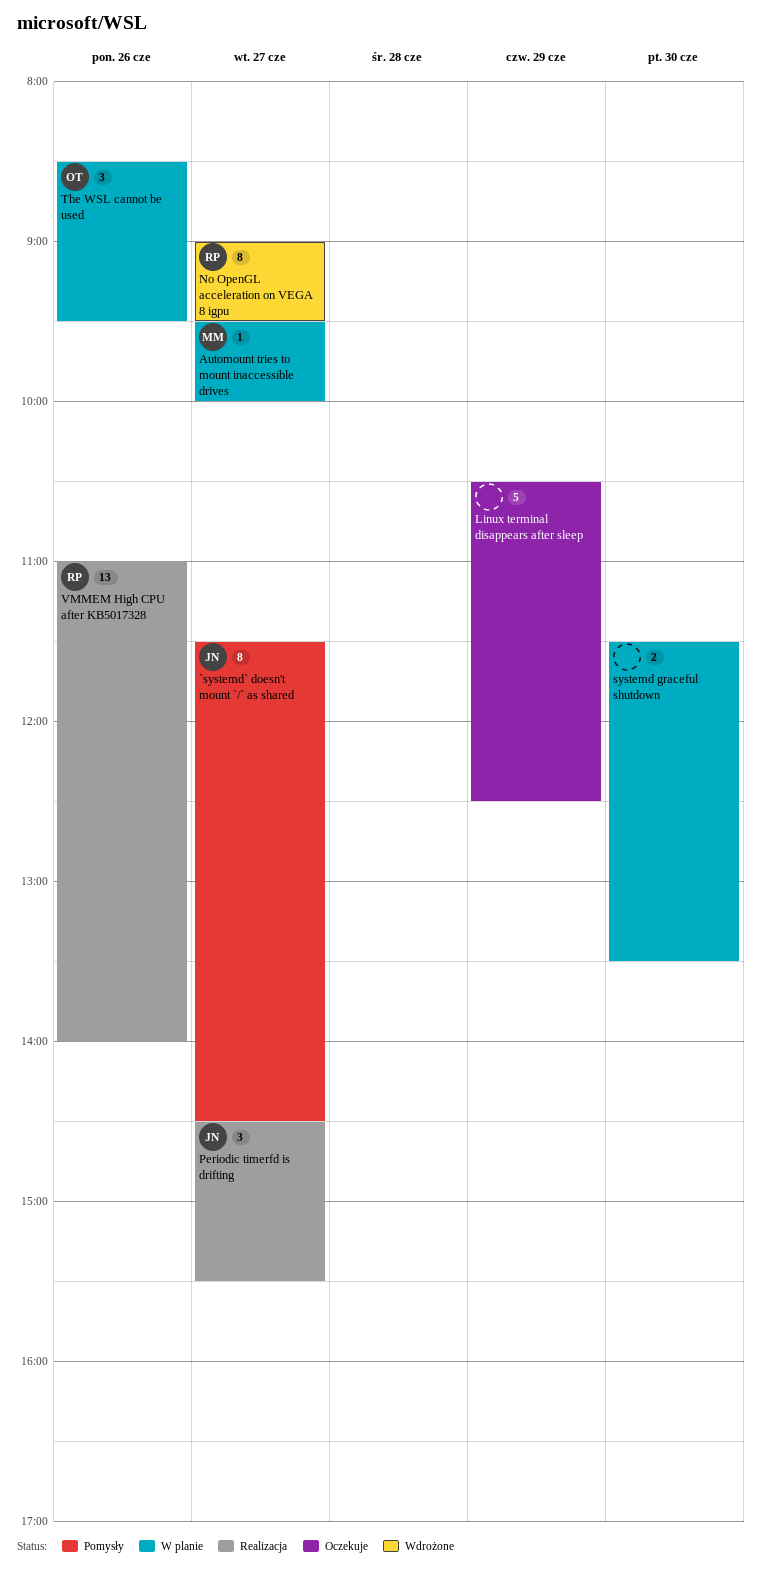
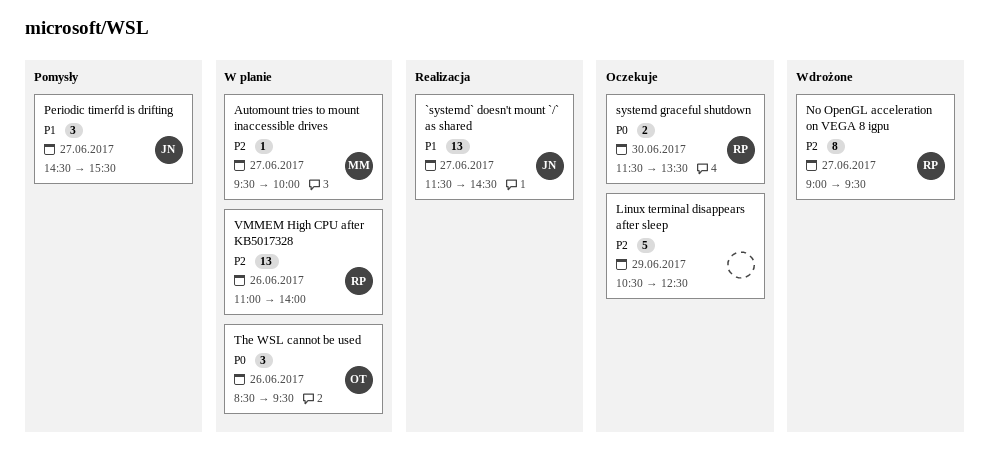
`systemd` doesn't mount `/` as shared, status: Pomysły -> Realizacja
`systemd` doesn't mount `/` as shared, estimate: 8 -> 13
Periodic timerfd is drifting, status: Realizacja -> Pomysły
systemd graceful shutdown, status: W planie -> Oczekuje
systemd graceful shutdown, owner: none -> RP
VMMEM High CPU after KB5017328, status: Realizacja -> W planie

